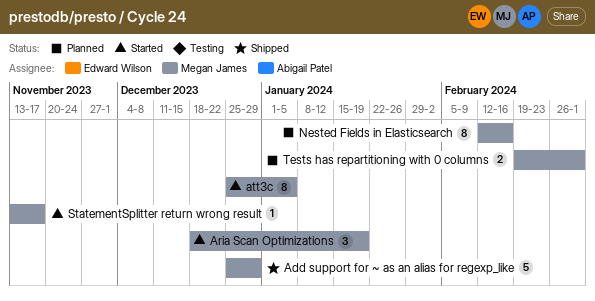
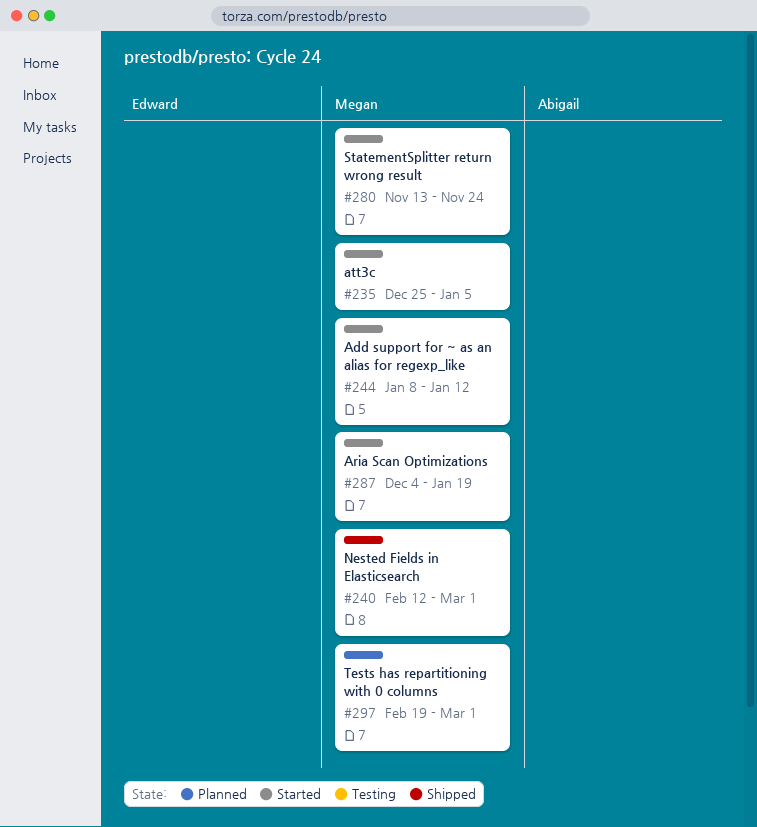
Add support for ~ as an alias for regexp_like, status: Shipped -> Started
Add support for ~ as an alias for regexp_like, start: Dec 25 -> Jan 8
Add support for ~ as an alias for regexp_like, due: Dec 29 -> Jan 12
Aria Scan Optimizations, start: Dec 18 -> Dec 4
Nested Fields in Elasticsearch, status: Planned -> Shipped
Nested Fields in Elasticsearch, due: Feb 16 -> Mar 1
StatementSplitter return wrong result, due: Nov 17 -> Nov 24

